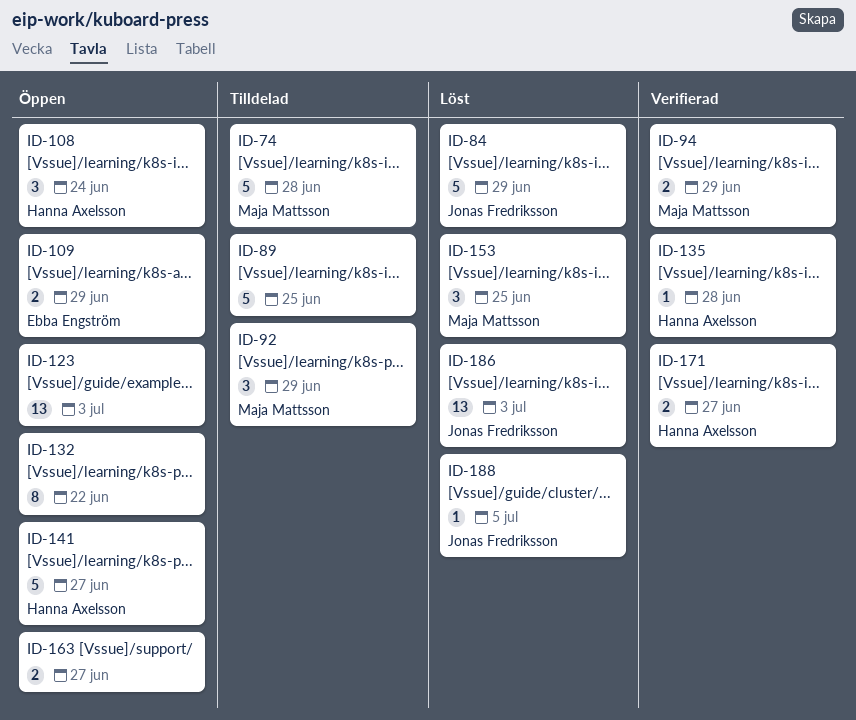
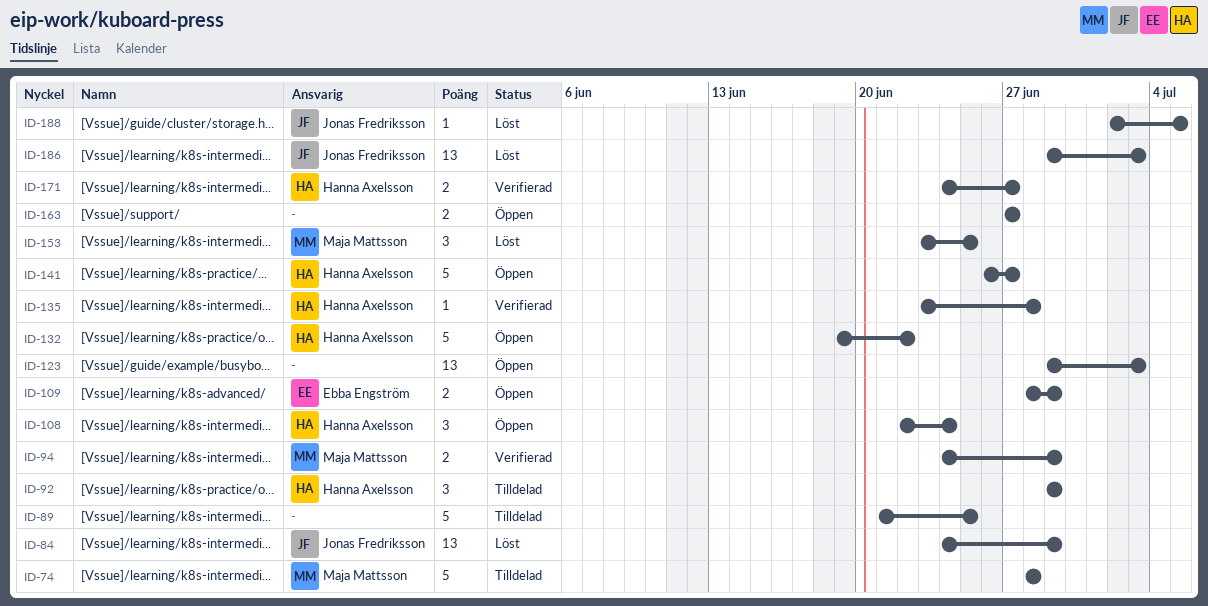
ID-84, estimate: 5 -> 13
ID-92, owner: Maja Mattsson -> Hanna Axelsson
ID-132, owner: none -> Hanna Axelsson
ID-132, estimate: 8 -> 5

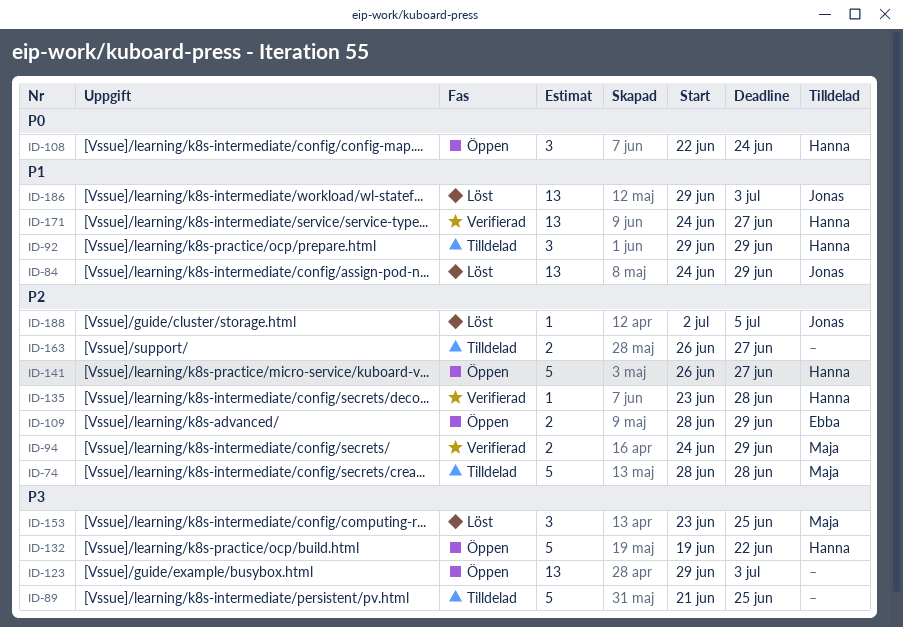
ID-163, status: Öppen -> Tilldelad
ID-163, start: Jun 27 -> Jun 26
ID-171, estimate: 2 -> 13

